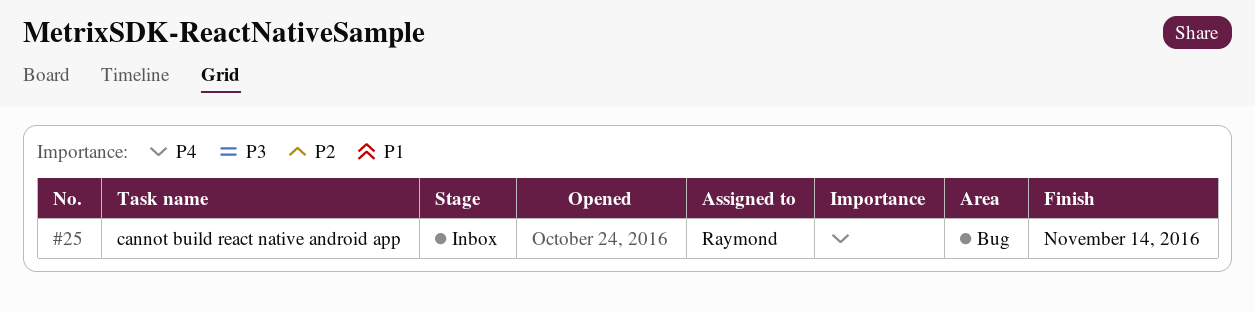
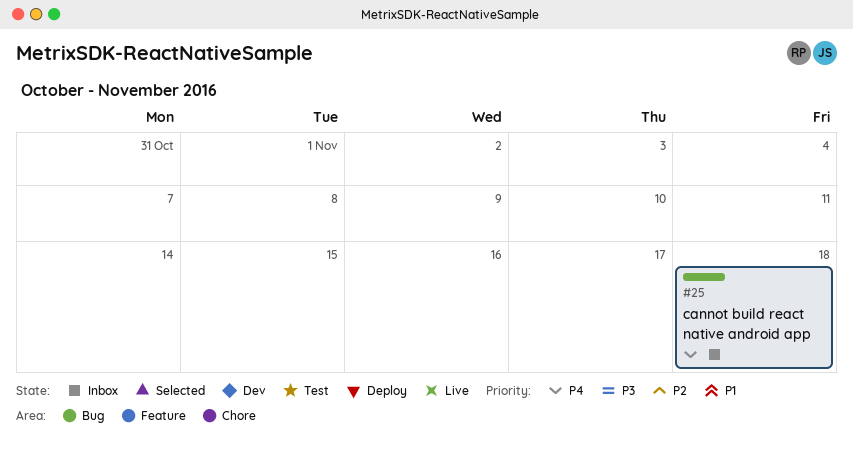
#25, due: Nov 14 -> Nov 18

